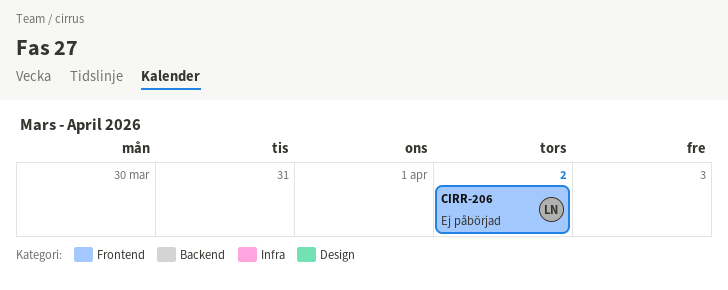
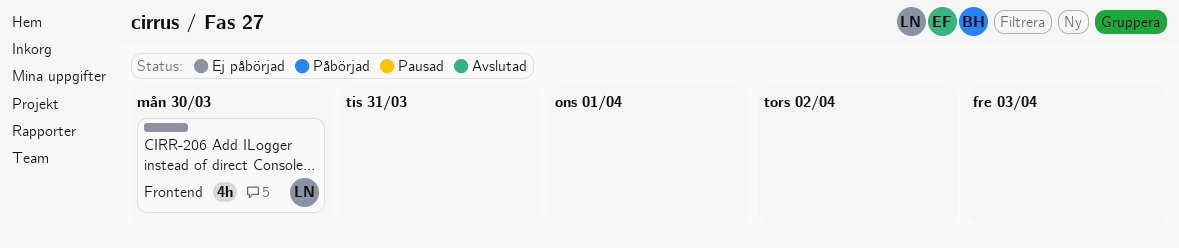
CIRR-206, due: Apr 2 -> Mar 30

